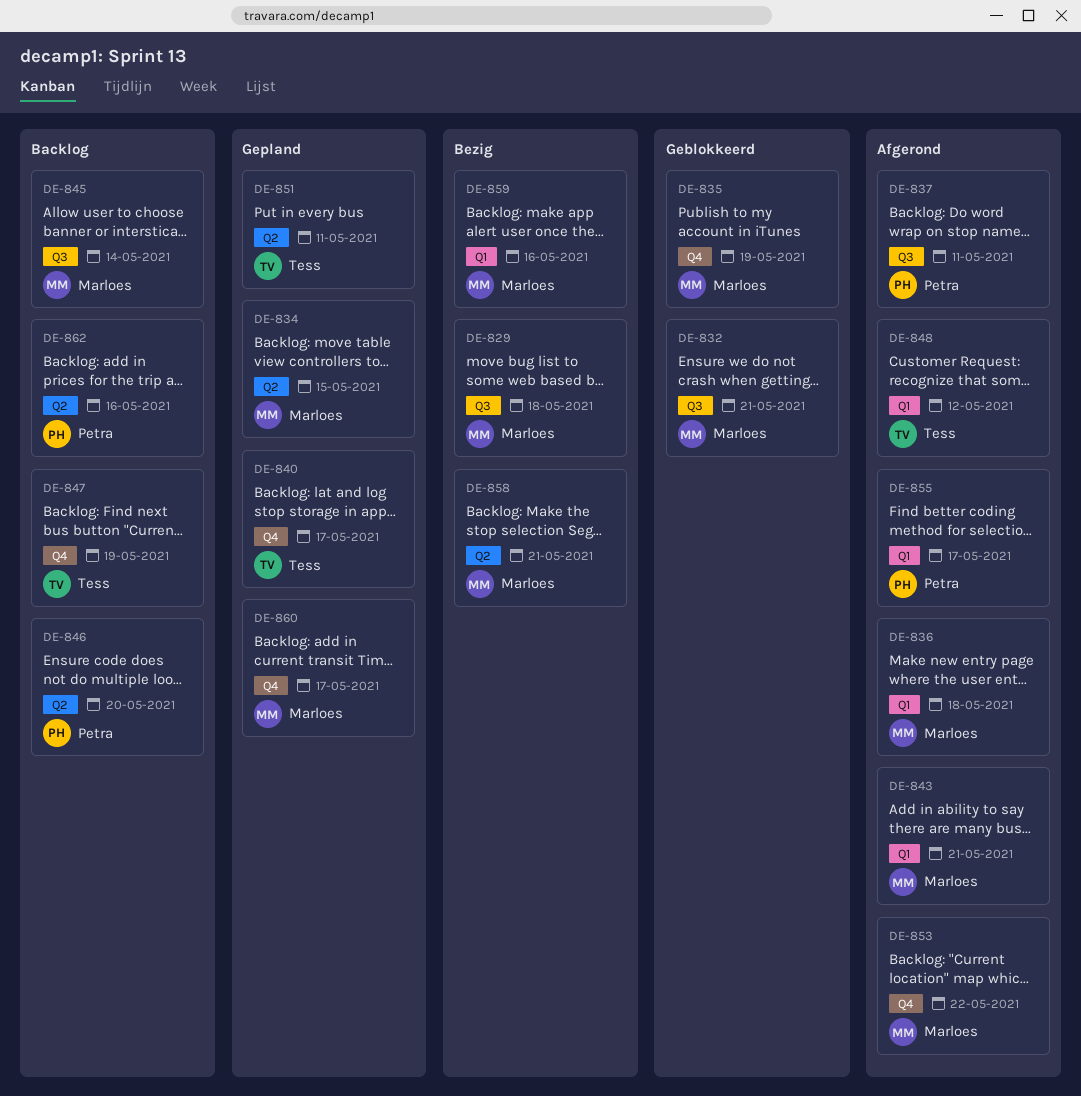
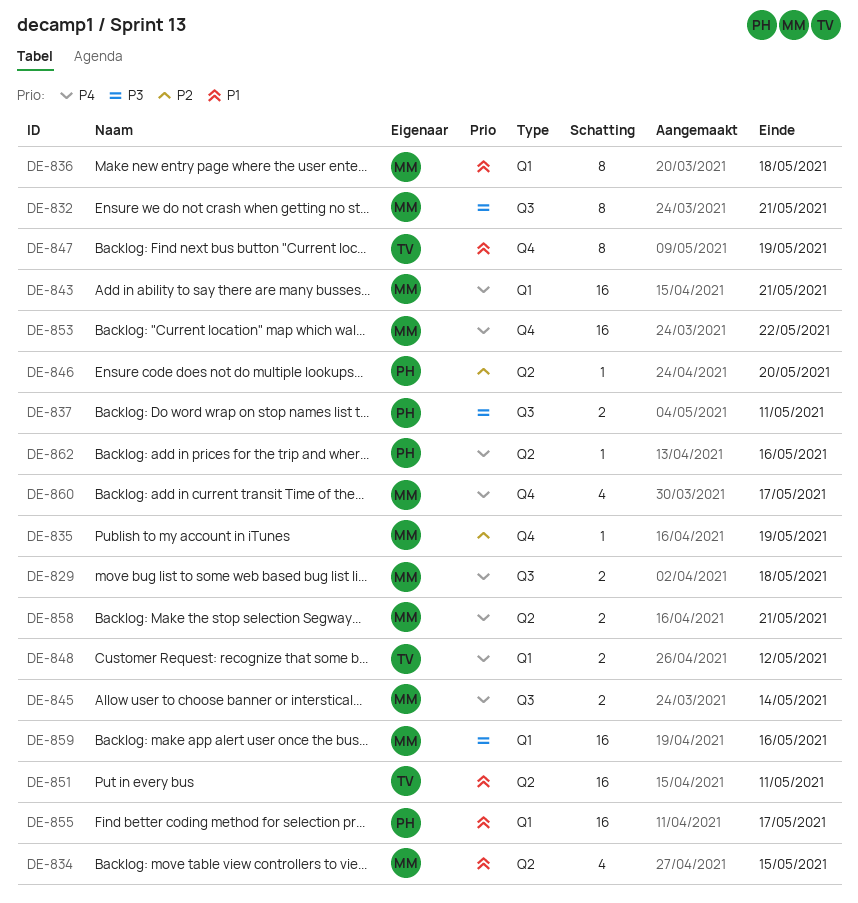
DE-840: present -> none

